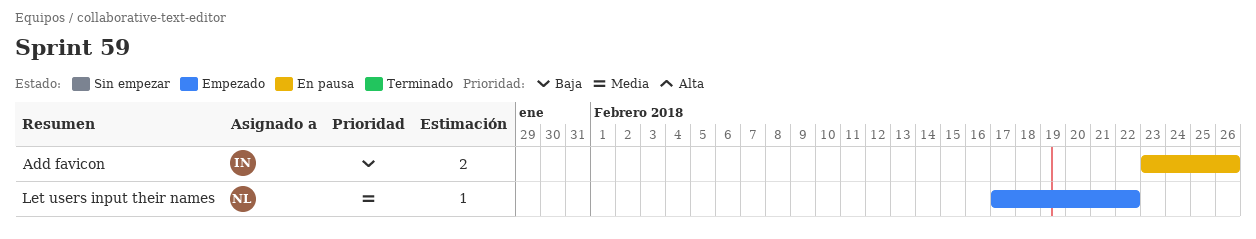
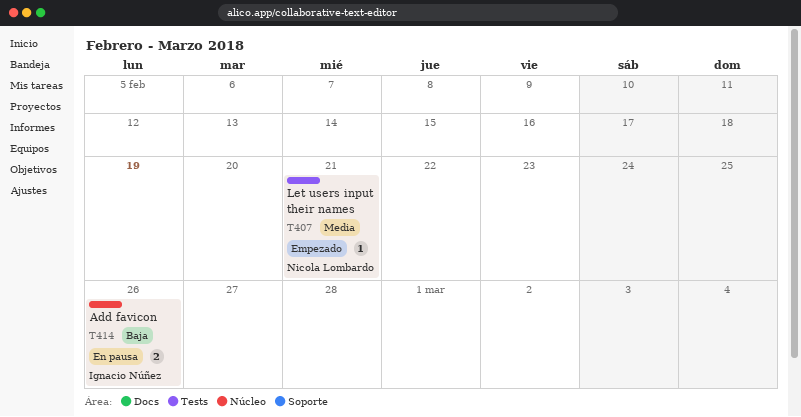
Let users input their names, due: Feb 22 -> Feb 21

